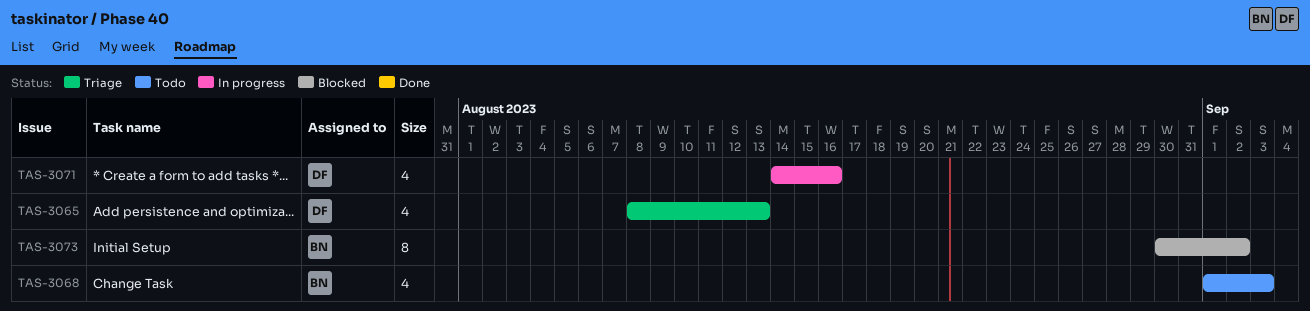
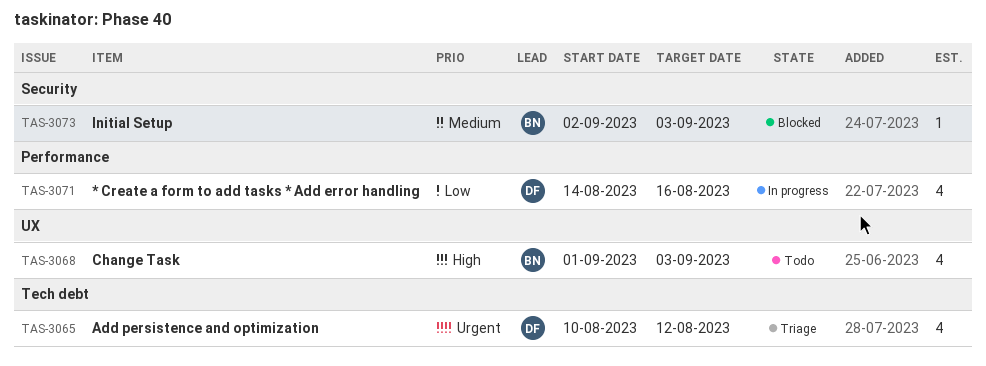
TAS-3065, start: Aug 8 -> Aug 10
TAS-3065, due: Aug 13 -> Aug 12
TAS-3073, estimate: 8 -> 1
TAS-3073, start: Aug 30 -> Sep 2
TAS-3073, due: Sep 2 -> Sep 3

